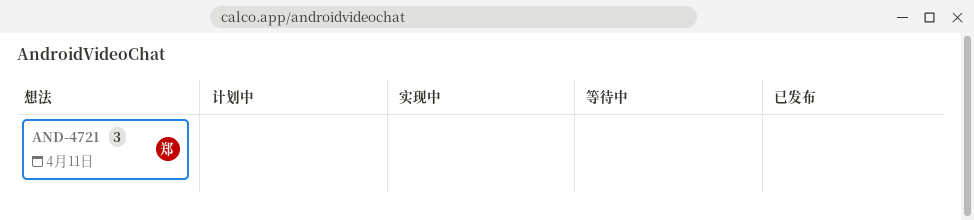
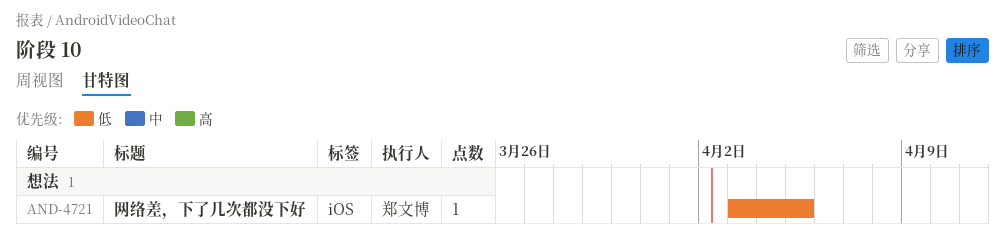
AND-4721, estimate: 3 -> 1
AND-4721, due: Apr 11 -> Apr 5

